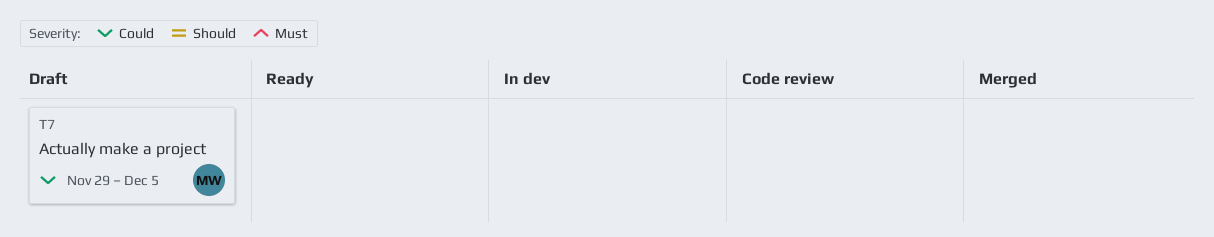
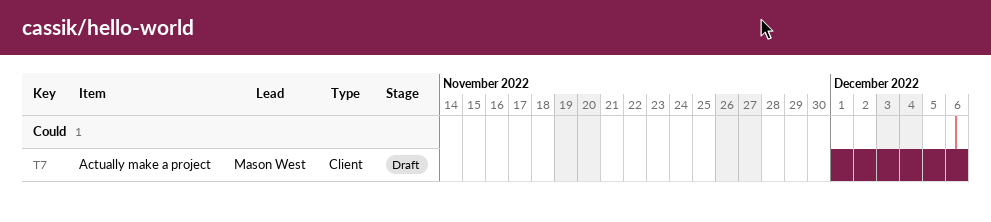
T7, start: Nov 29 -> Dec 1
T7, due: Dec 5 -> Dec 6

